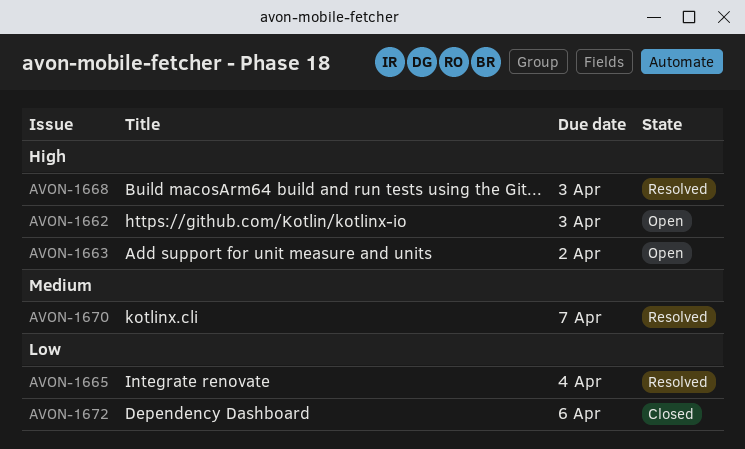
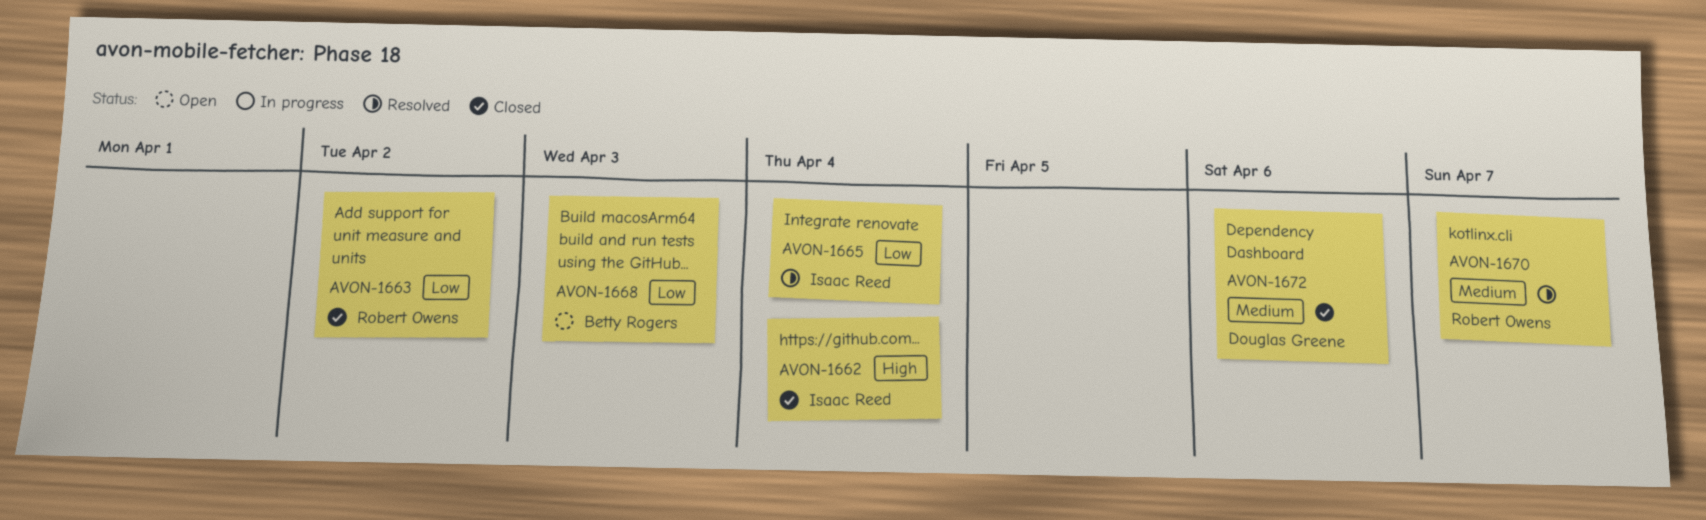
AVON-1662, status: Open -> Closed
AVON-1662, due: Apr 3 -> Apr 4
AVON-1663, status: Open -> Closed
AVON-1663, priority: High -> Low
AVON-1668, status: Resolved -> Open
AVON-1668, priority: High -> Low
AVON-1672, priority: Low -> Medium

